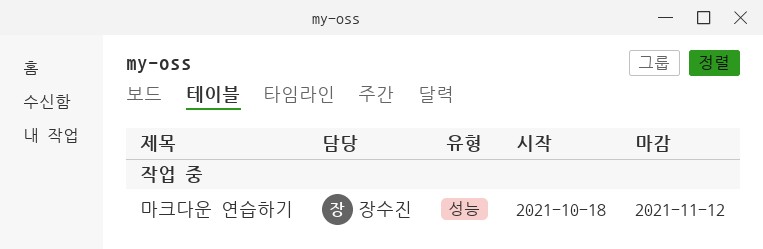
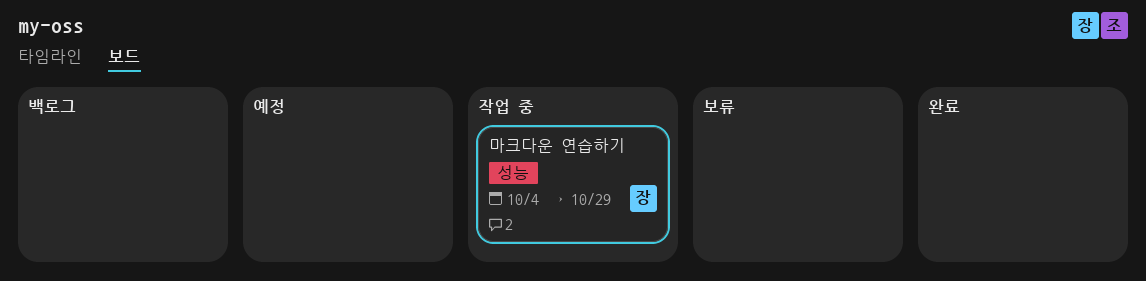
마크다운 연습하기, start: Oct 18 -> Oct 4
마크다운 연습하기, due: Nov 12 -> Oct 29

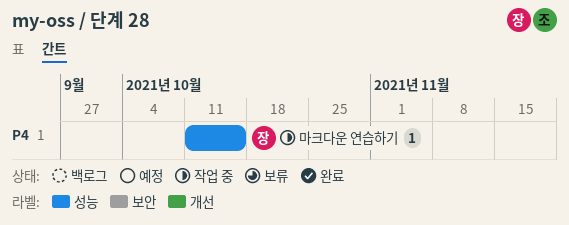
마크다운 연습하기, start: Oct 4 -> Oct 11
마크다운 연습하기, due: Oct 29 -> Oct 15

